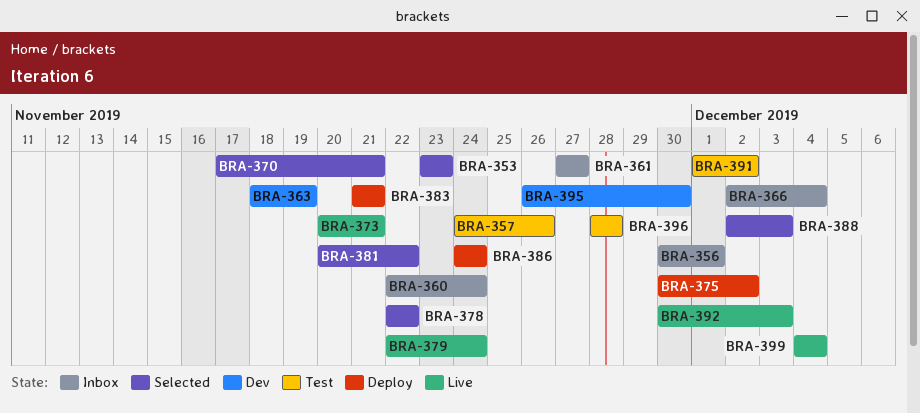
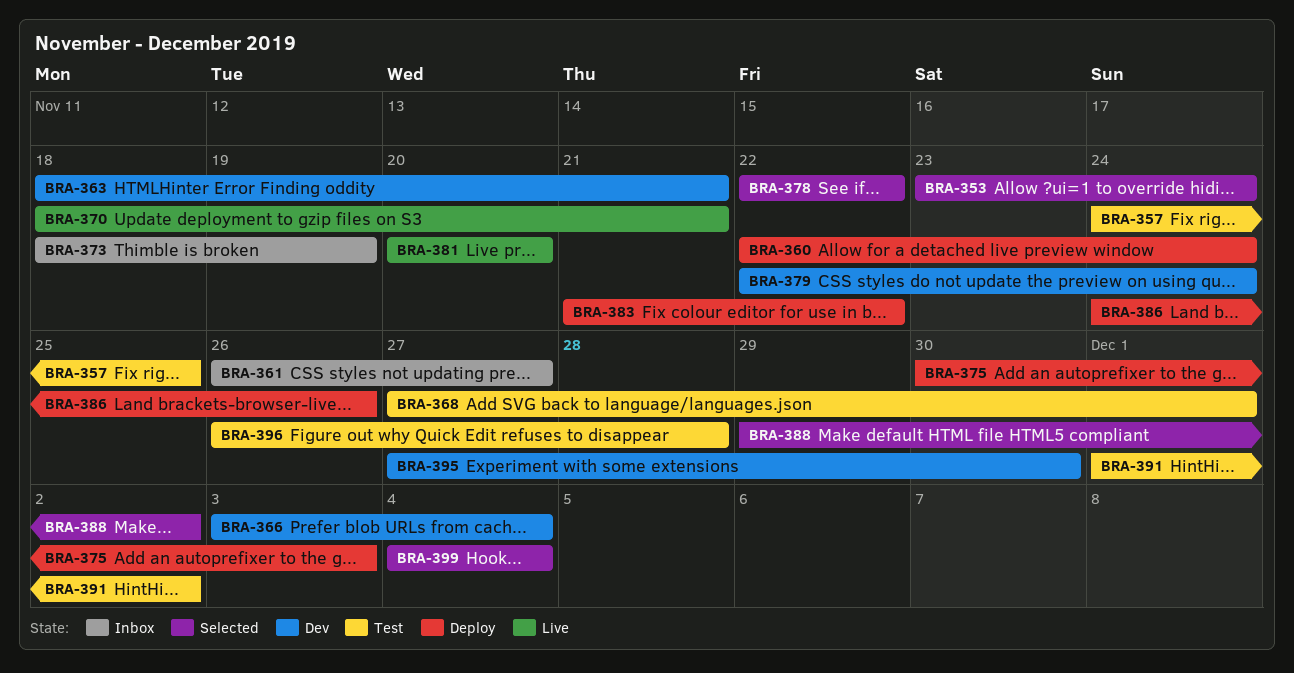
BRA-353, due: Nov 23 -> Nov 24
BRA-356: present -> none
BRA-357, due: Nov 26 -> Nov 25
BRA-360, status: Inbox -> Deploy
BRA-361, start: Nov 27 -> Nov 26
BRA-363, due: Nov 19 -> Nov 21
BRA-366, status: Inbox -> Dev
BRA-366, start: Dec 2 -> Dec 3
BRA-368: none -> present
BRA-370, status: Selected -> Live
BRA-370, start: Nov 17 -> Nov 18
BRA-373, status: Live -> Inbox
BRA-373, start: Nov 20 -> Nov 18
BRA-373, due: Nov 21 -> Nov 19
BRA-375, due: Dec 2 -> Dec 3
BRA-379, status: Live -> Dev
BRA-381, status: Selected -> Live
BRA-381, due: Nov 22 -> Nov 20
BRA-383, due: Nov 21 -> Nov 22
BRA-386, due: Nov 24 -> Nov 26
BRA-388, start: Dec 2 -> Nov 29
BRA-388, due: Dec 3 -> Dec 2
BRA-392: present -> none
BRA-395, start: Nov 26 -> Nov 27
BRA-396, start: Nov 28 -> Nov 26
BRA-399, status: Live -> Selected

